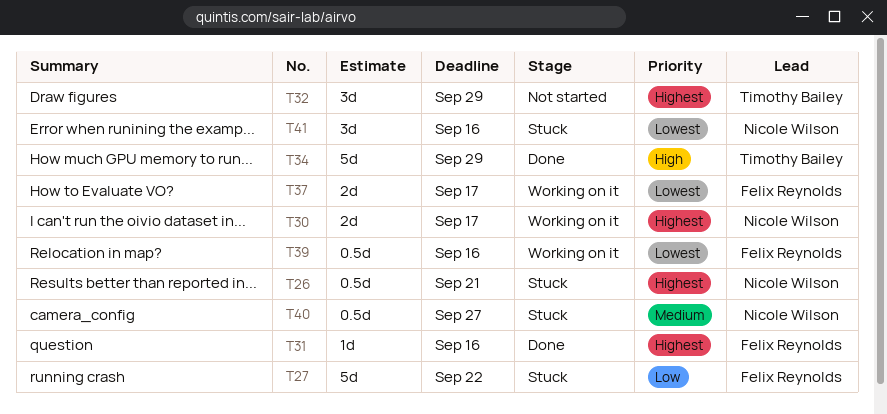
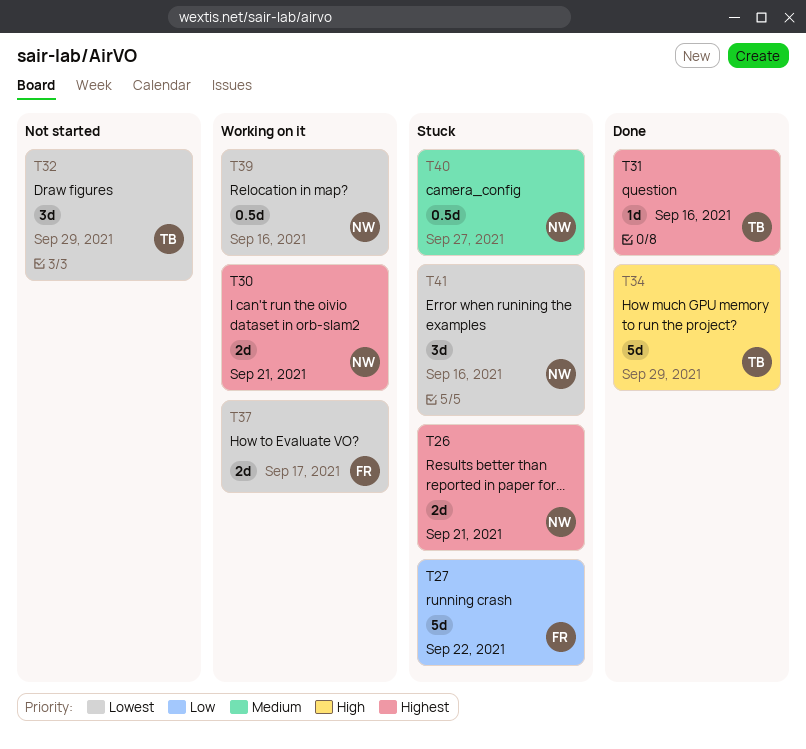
T26, estimate: 0.5d -> 2d
T30, due: Sep 17 -> Sep 21
T31, owner: Felix Reynolds -> Timothy Bailey
T32, priority: Highest -> Lowest
T39, owner: Felix Reynolds -> Nicole Wilson

